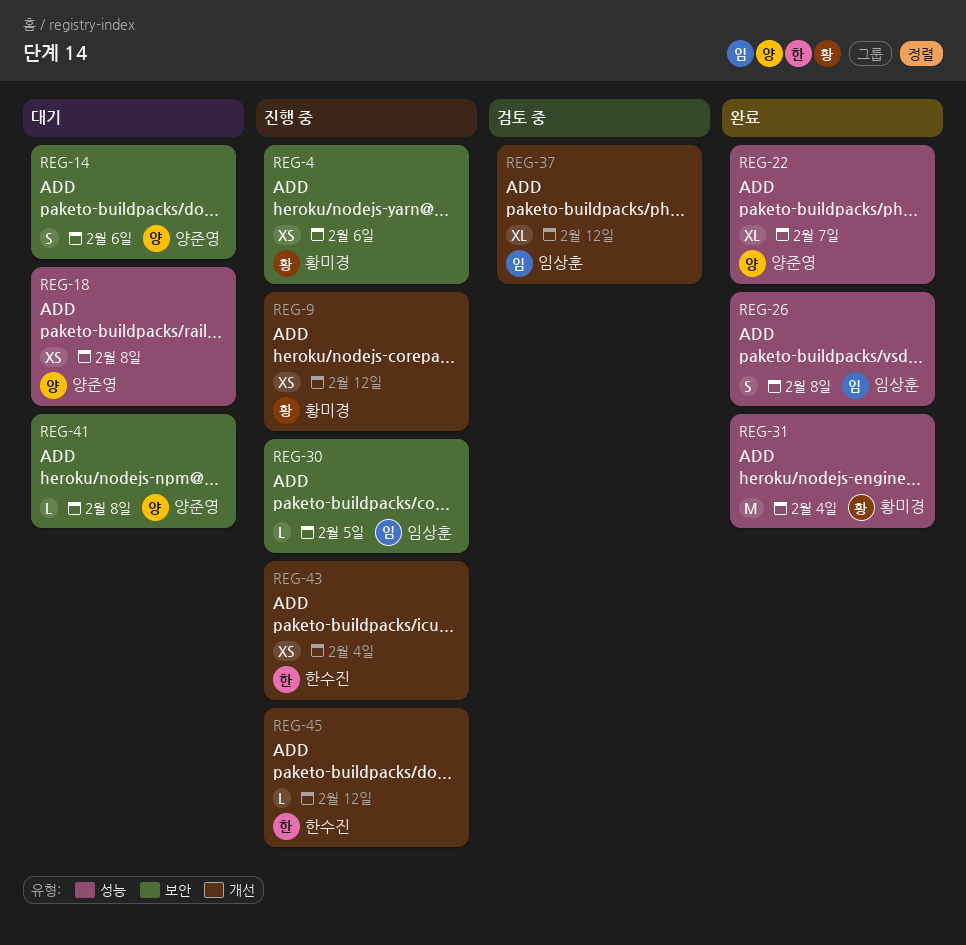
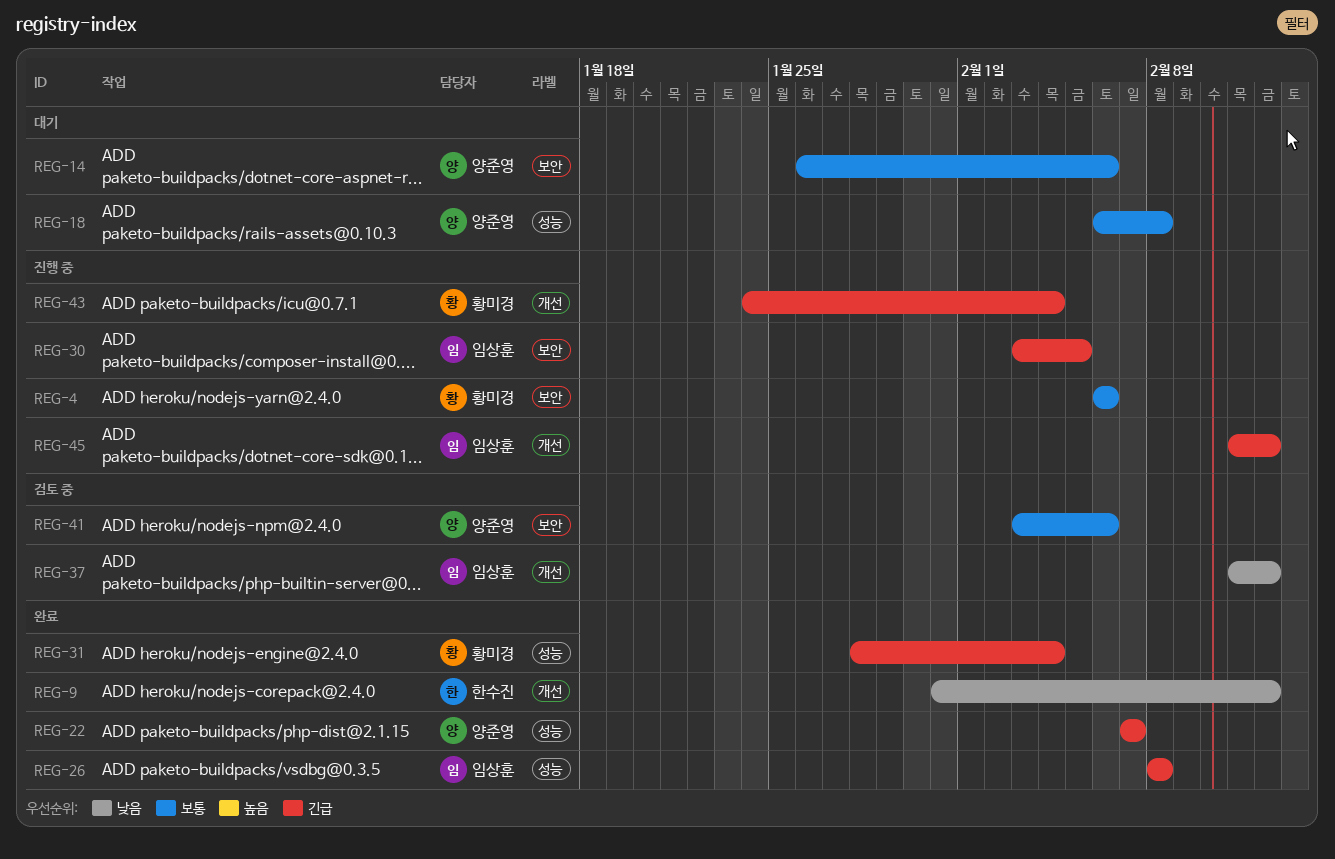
REG-9, status: 진행 중 -> 완료
REG-9, owner: 황미경 -> 한수진
REG-41, status: 대기 -> 검토 중
REG-41, due: Feb 8 -> Feb 6
REG-43, owner: 한수진 -> 황미경
REG-45, owner: 한수진 -> 임상훈

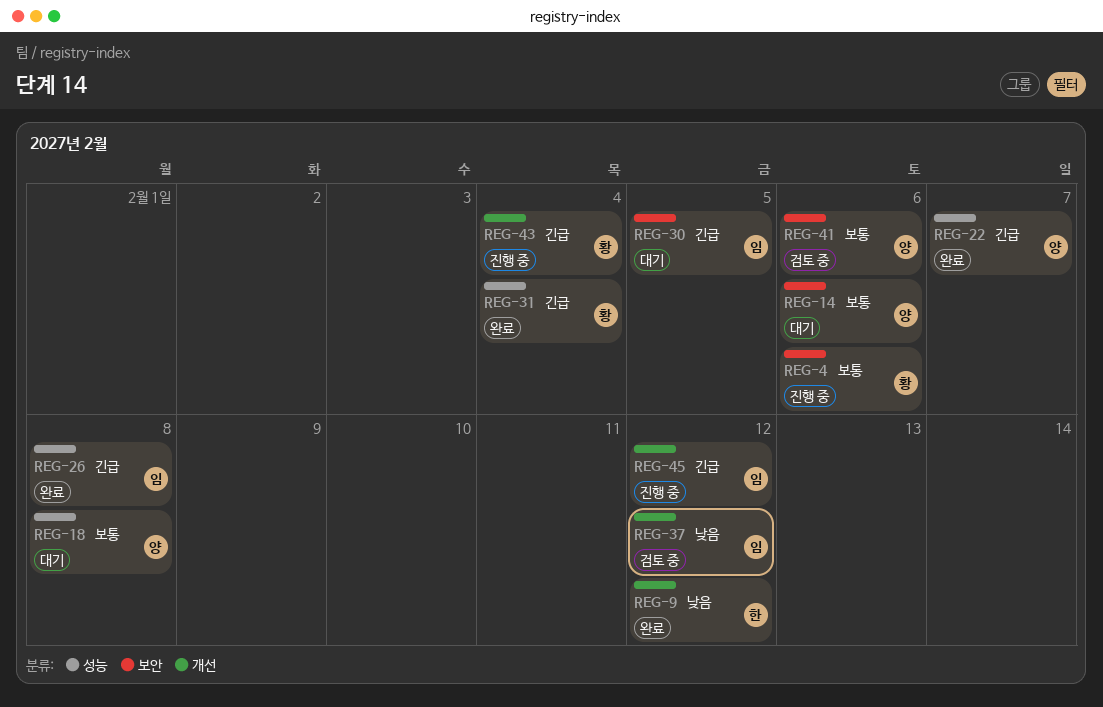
REG-30, status: 진행 중 -> 대기

